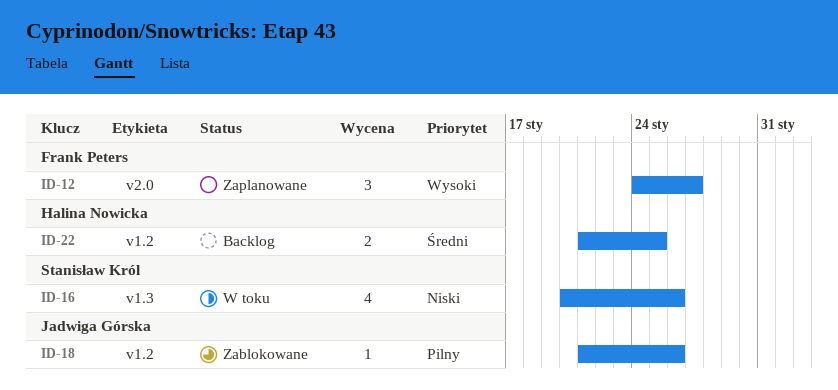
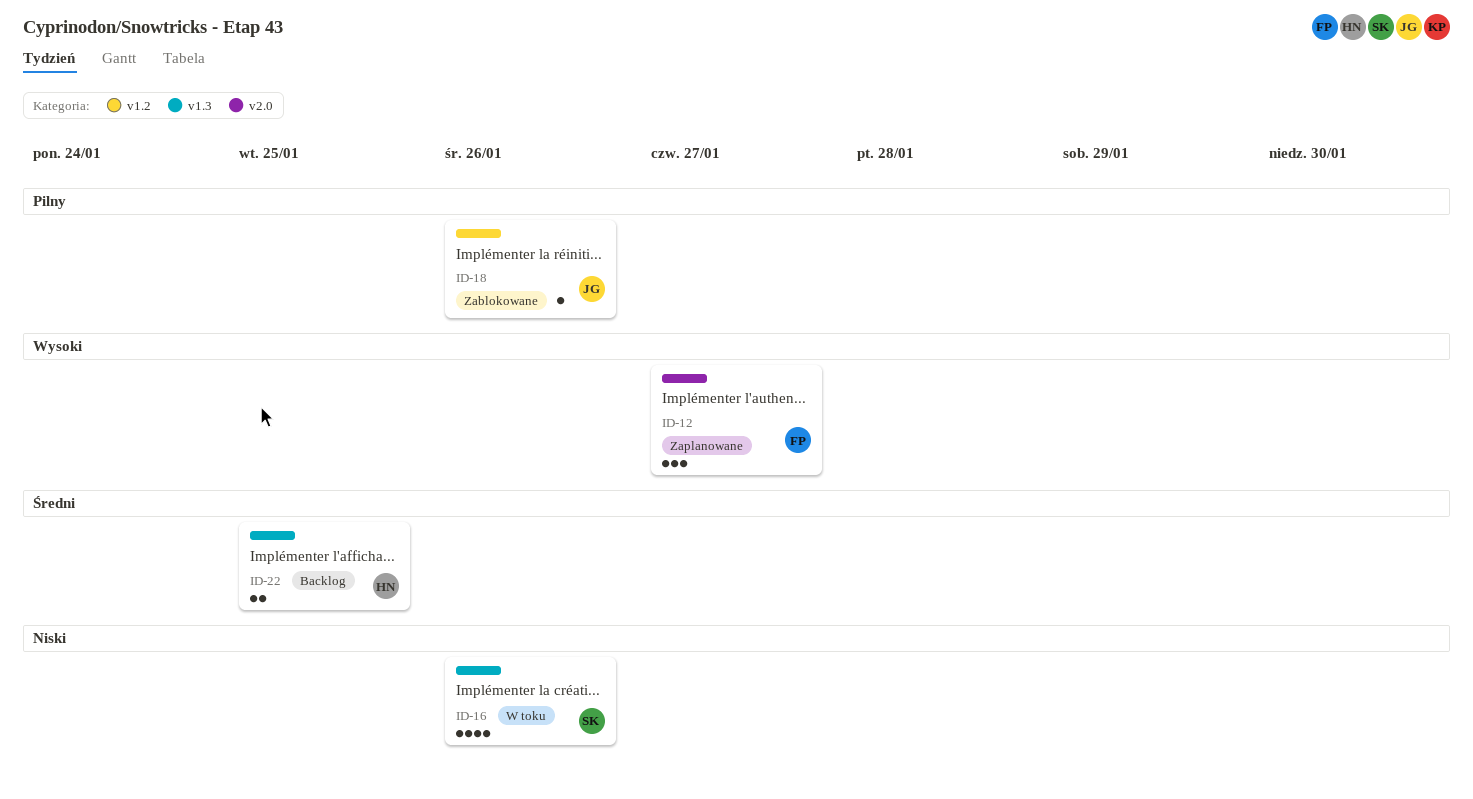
ID-22, label: v1.2 -> v1.3

